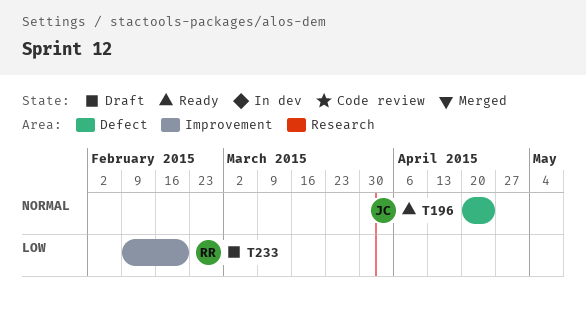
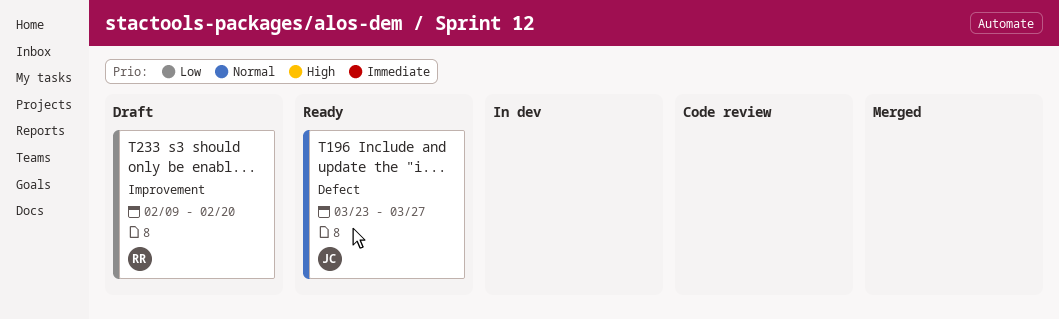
T196, start: Apr 20 -> Mar 23
T196, due: Apr 24 -> Mar 27

